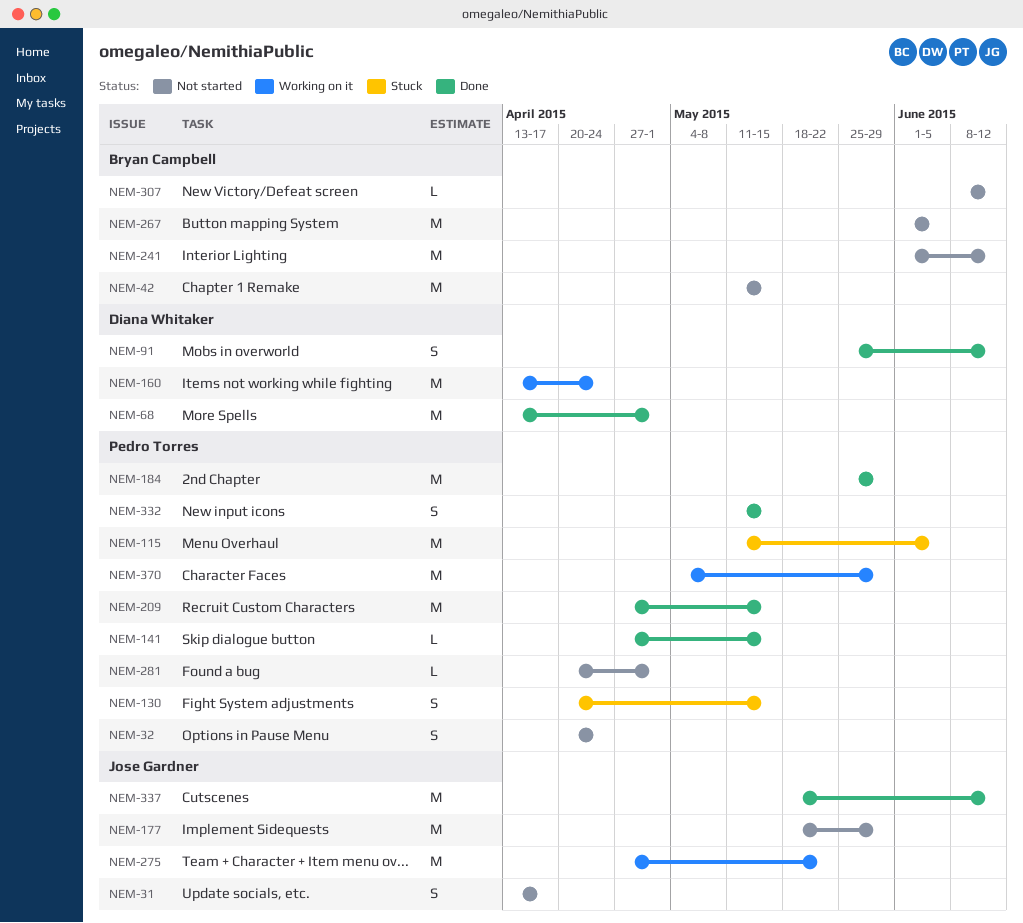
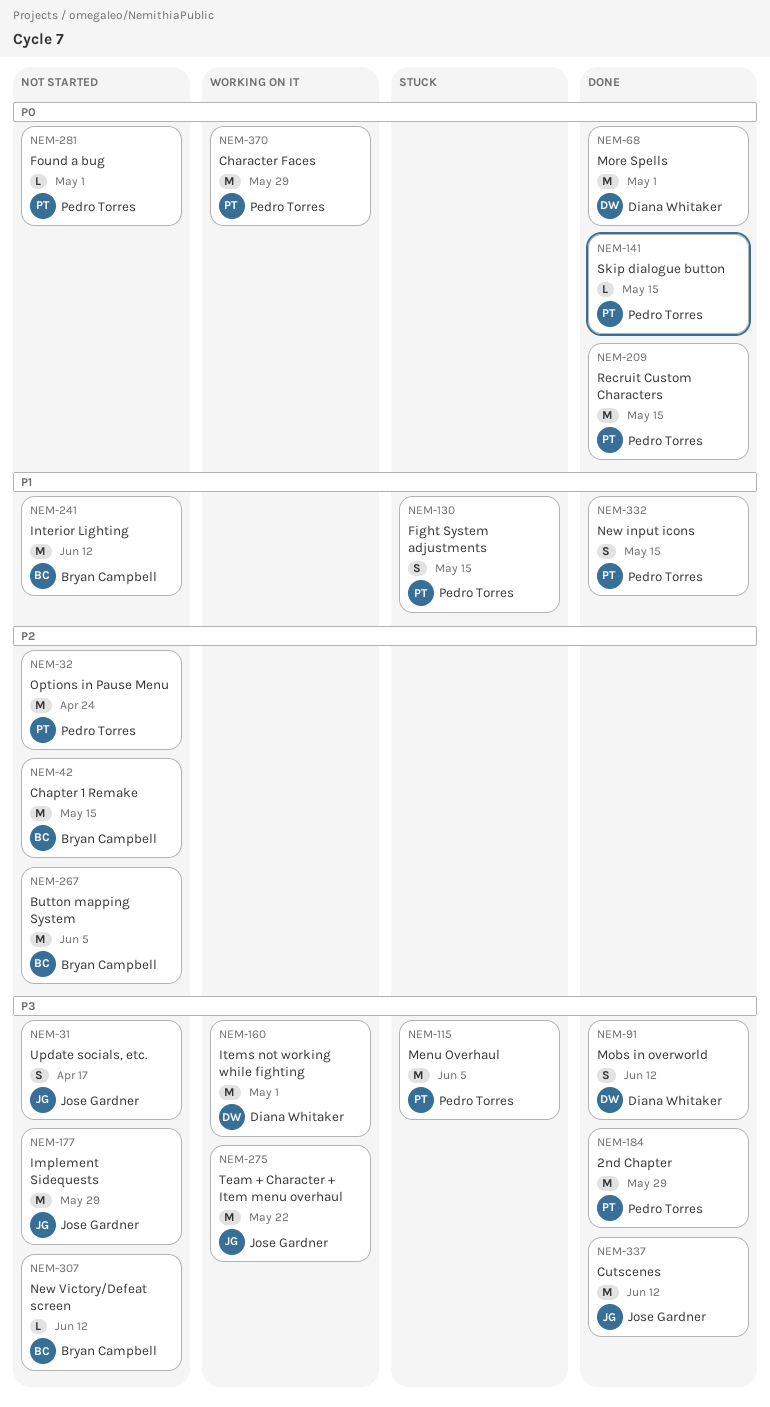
NEM-32, estimate: S -> M
NEM-160, due: Apr 24 -> May 1

